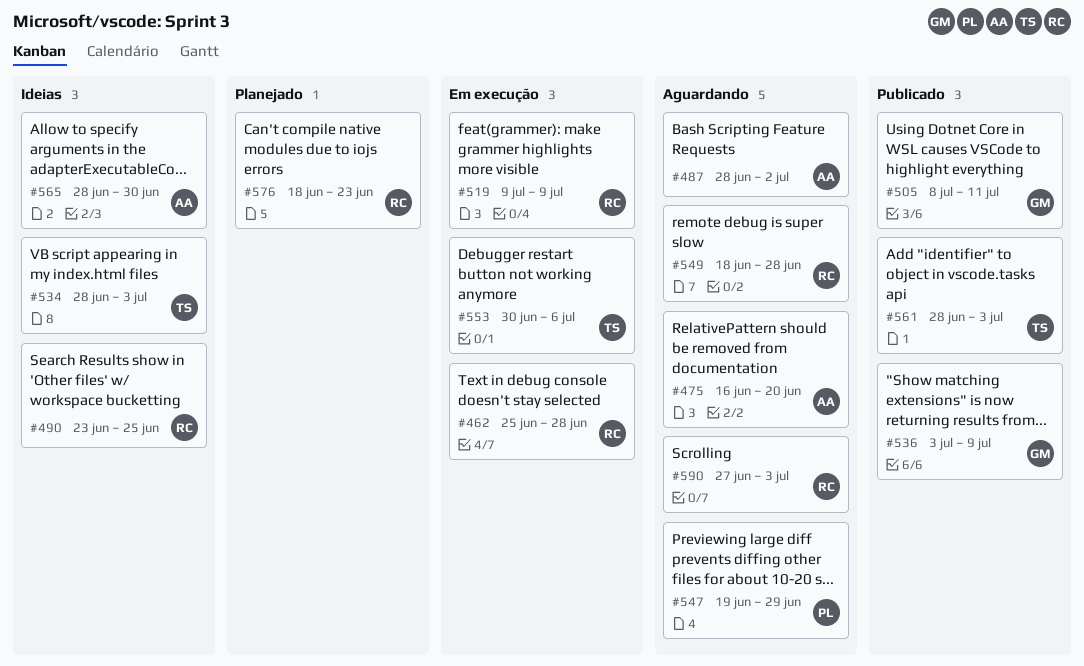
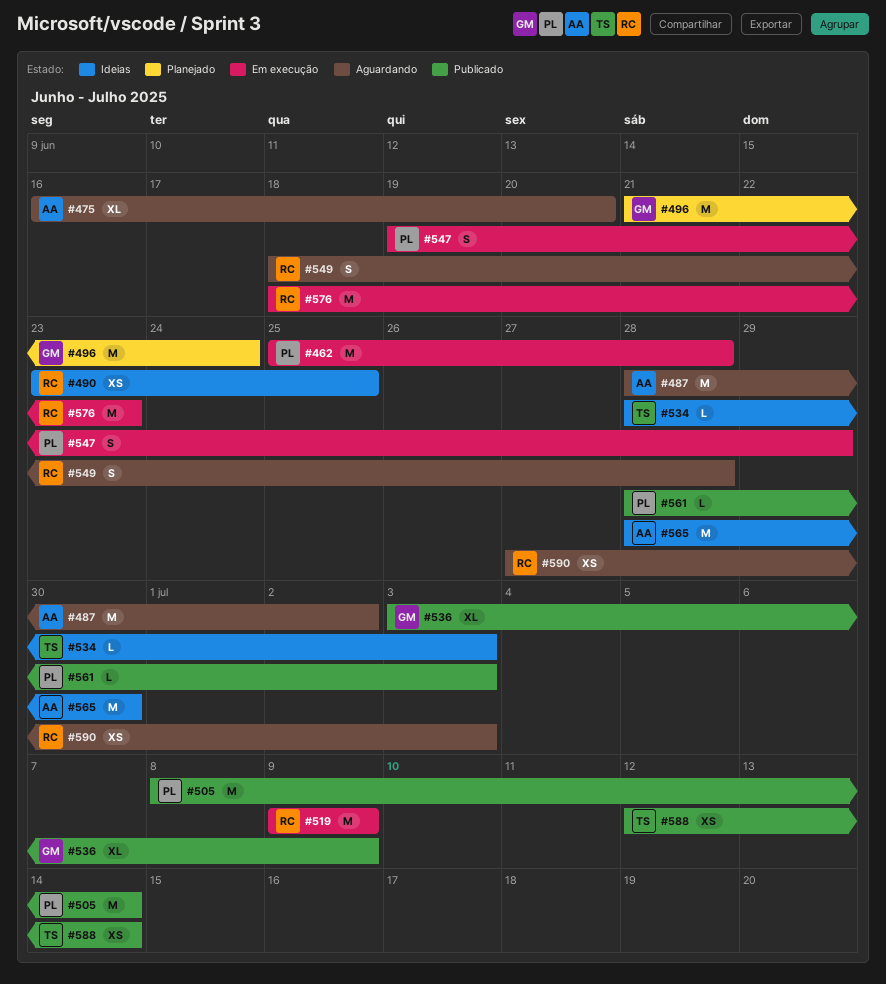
#462, owner: RC -> PL
#496: none -> present
#505, owner: GM -> PL
#505, due: Jul 11 -> Jul 14
#547, status: Aguardando -> Em execução
#553: present -> none
#561, owner: TS -> PL
#576, status: Planejado -> Em execução
#588: none -> present

